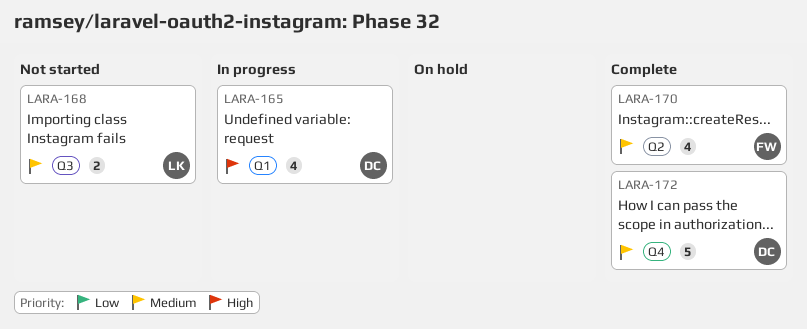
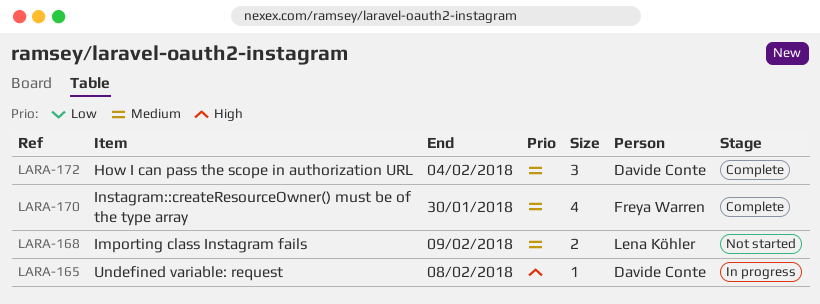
LARA-165, estimate: 4 -> 1
LARA-172, estimate: 5 -> 3

